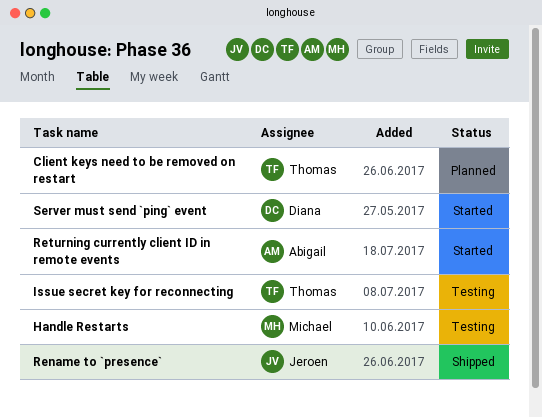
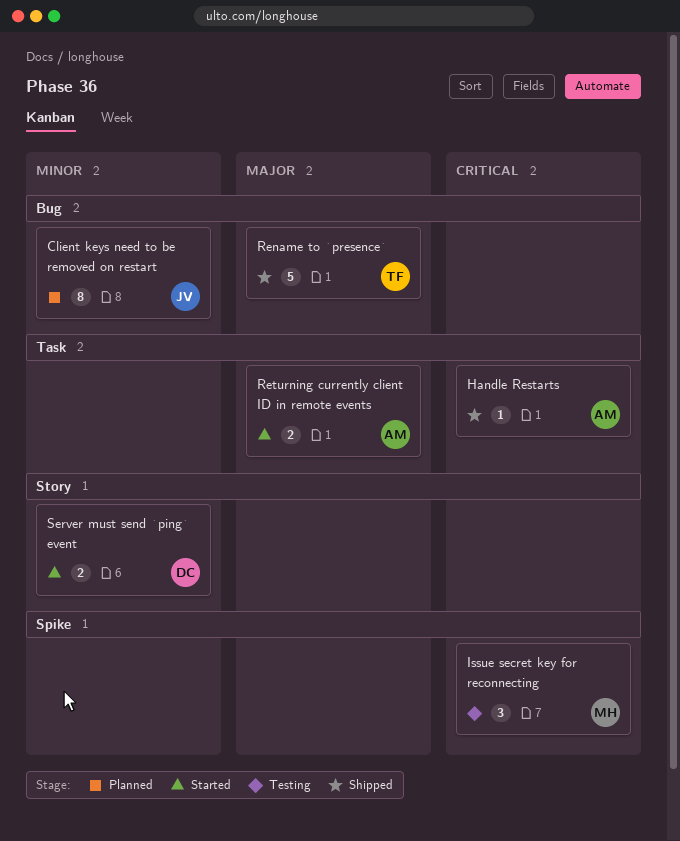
Client keys need to be removed on restart, owner: Thomas -> Jeroen
Handle Restarts, status: Testing -> Shipped
Handle Restarts, owner: Michael -> Abigail
Issue secret key for reconnecting, owner: Thomas -> Michael
Rename to `presence`, owner: Jeroen -> Thomas

